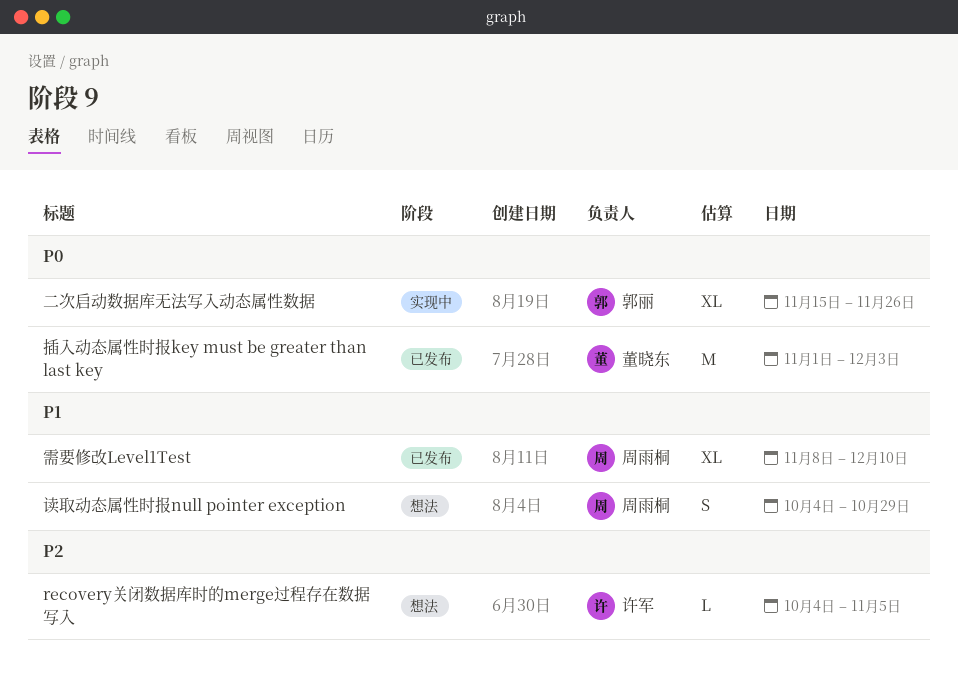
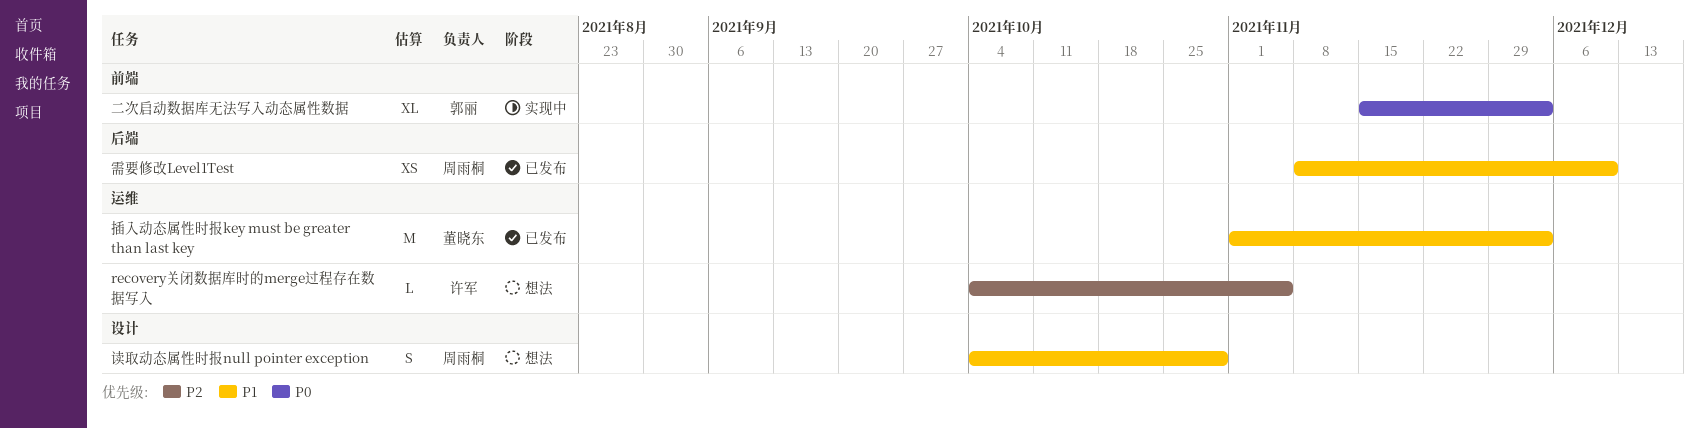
二次启动数据库无法写入动态属性数据, due: Nov 26 -> Dec 3
插入动态属性时报key must be greater than last key, priority: P0 -> P1
需要修改Level1Test, estimate: XL -> XS

